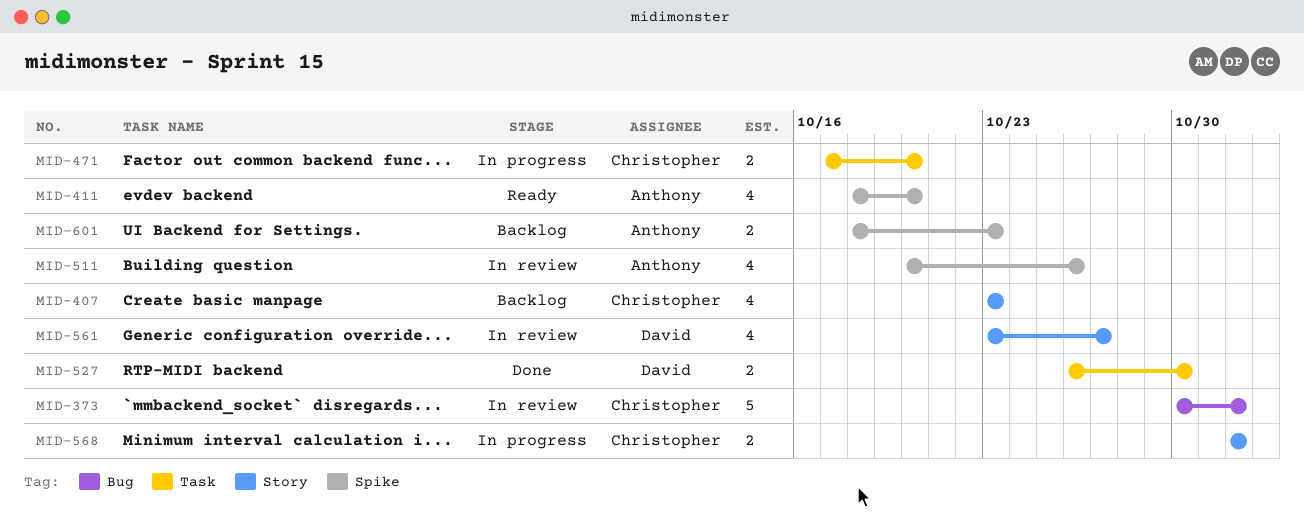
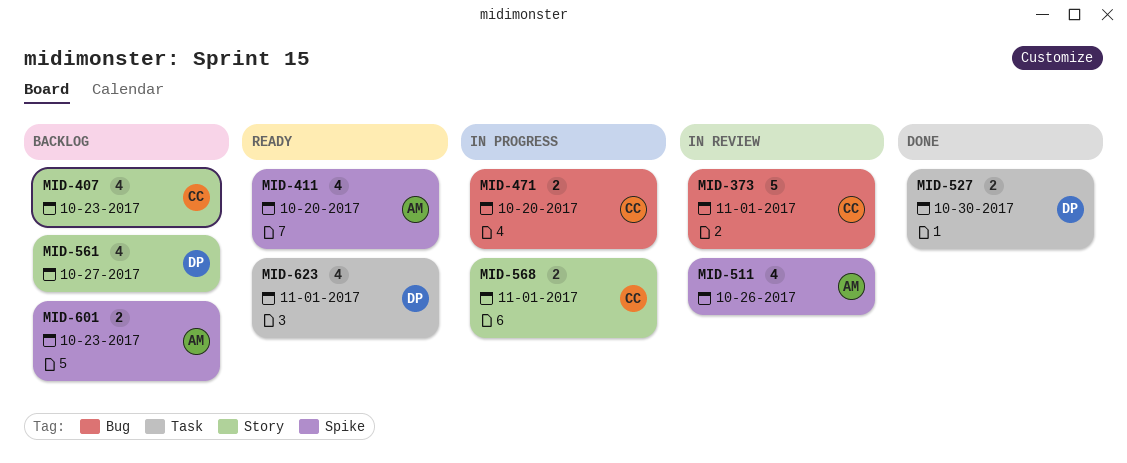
MID-471, label: Task -> Bug
MID-561, status: In review -> Backlog
MID-623: none -> present

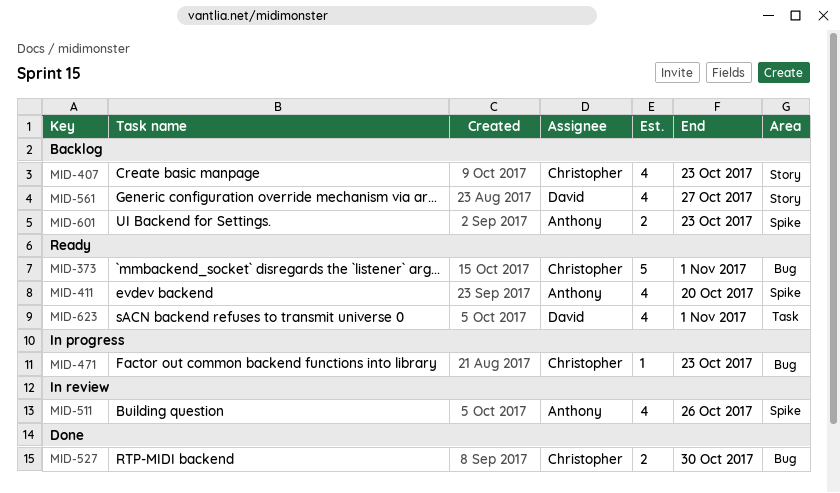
MID-373, status: In review -> Ready
MID-471, estimate: 2 -> 1
MID-471, due: Oct 20 -> Oct 23
MID-527, owner: David -> Christopher
MID-527, label: Task -> Bug
MID-568: present -> none

